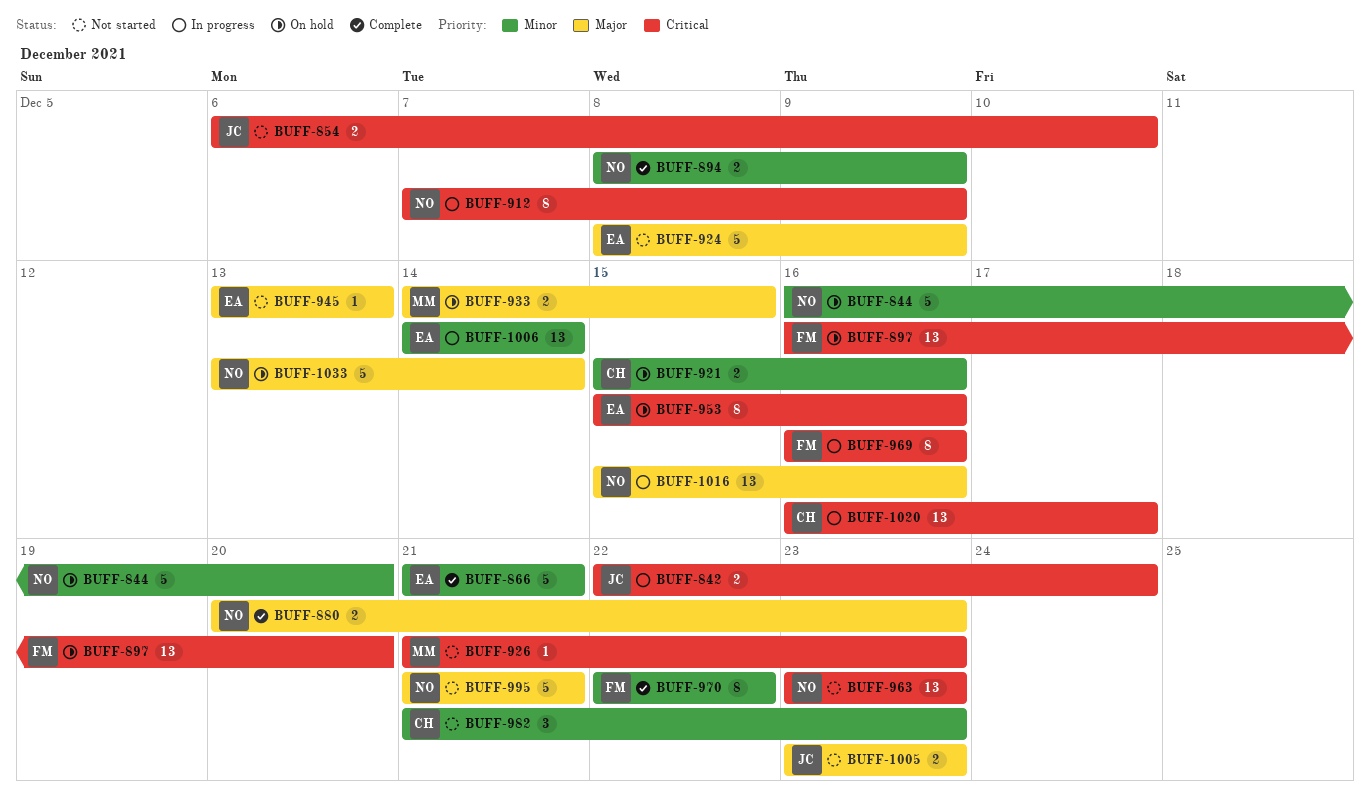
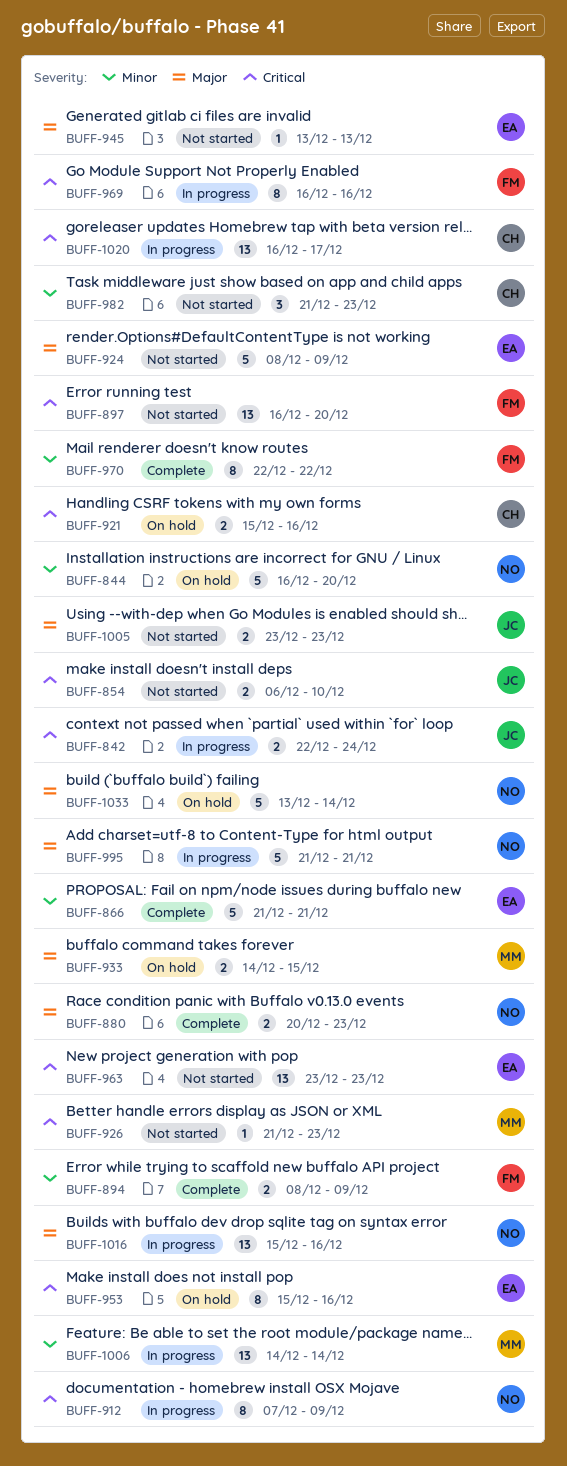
BUFF-894, owner: NO -> FM
BUFF-897, status: On hold -> Not started
BUFF-921, priority: Minor -> Critical
BUFF-963, owner: NO -> EA
BUFF-995, status: Not started -> In progress
BUFF-1006, owner: EA -> MM

